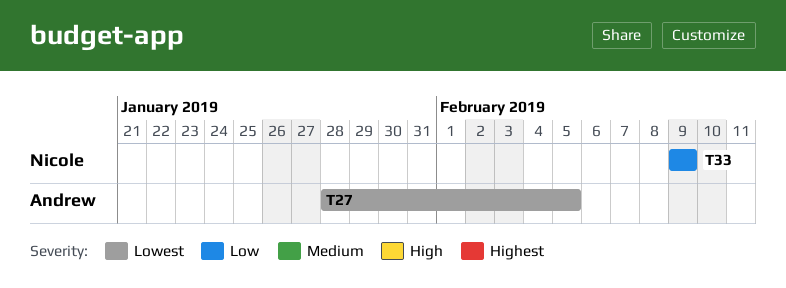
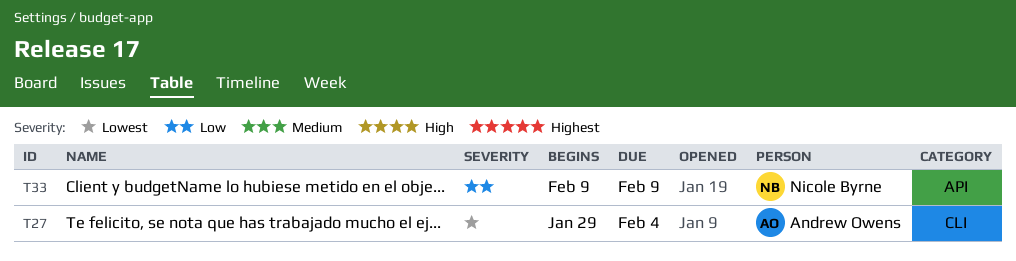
T27, start: Jan 28 -> Jan 29
T27, due: Feb 5 -> Feb 4

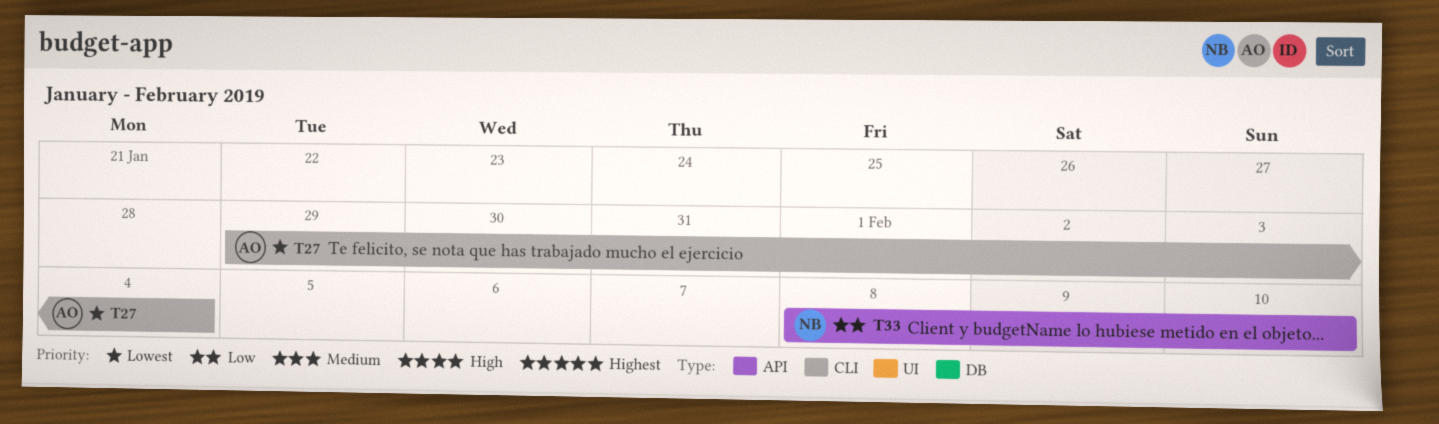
T33, start: Feb 9 -> Feb 8
T33, due: Feb 9 -> Feb 10

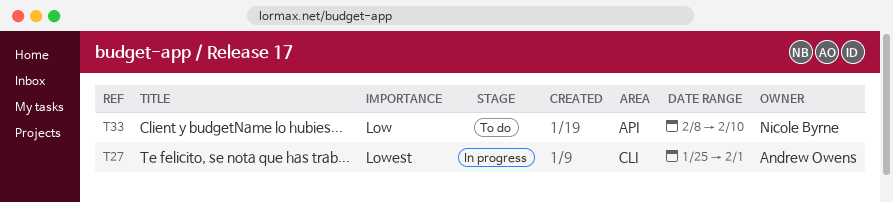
T27, start: Jan 29 -> Jan 25
T27, due: Feb 4 -> Feb 1

